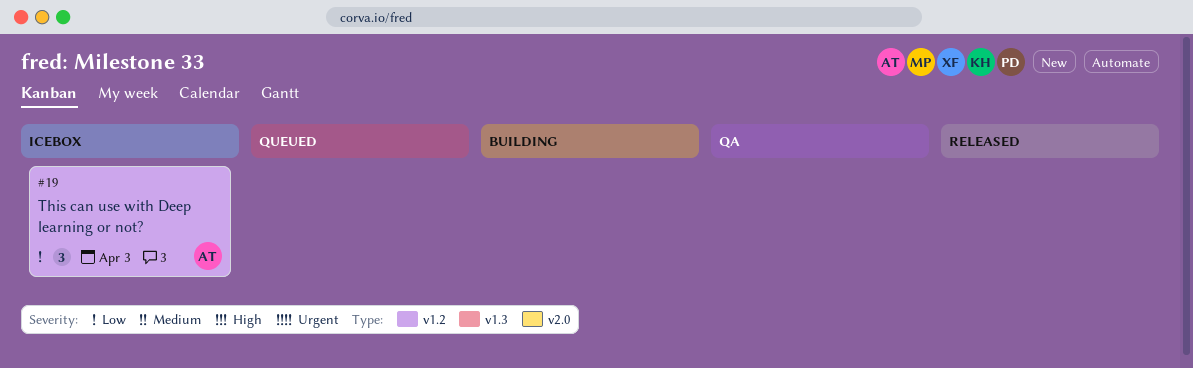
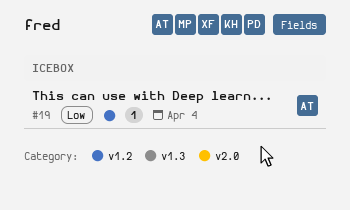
#19, estimate: 3 -> 1
#19, due: Apr 3 -> Apr 4

